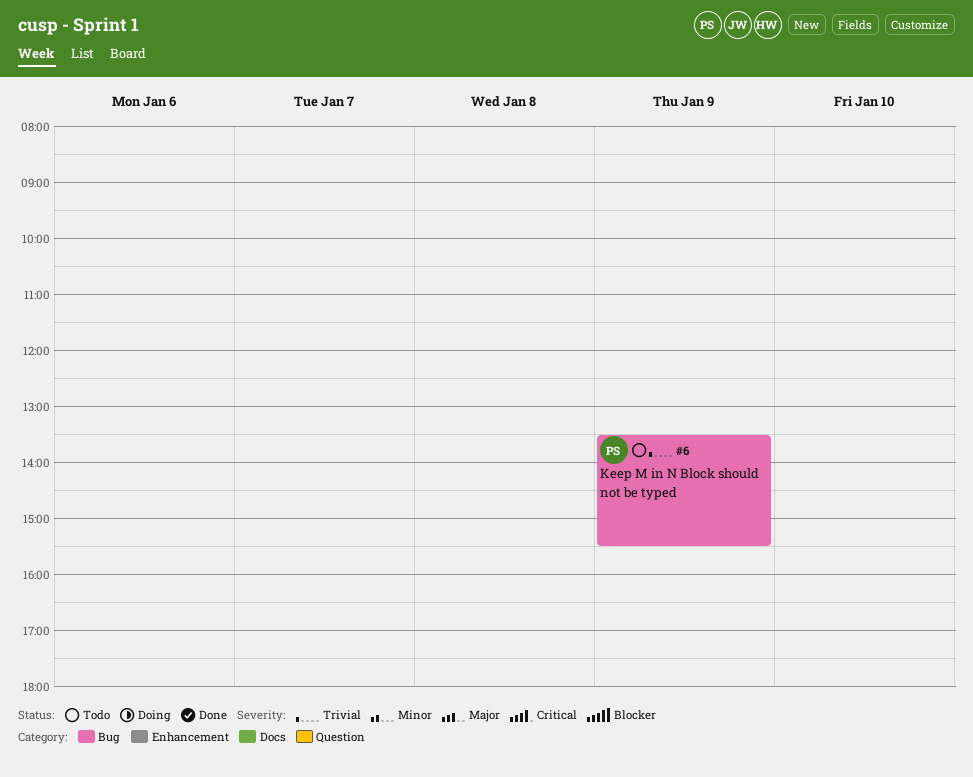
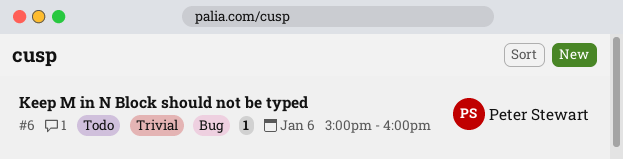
#6, day: Jan 9 -> Jan 6
#6, begins: 13:30 -> 15:00
#6, ends: 15:30 -> 16:00

